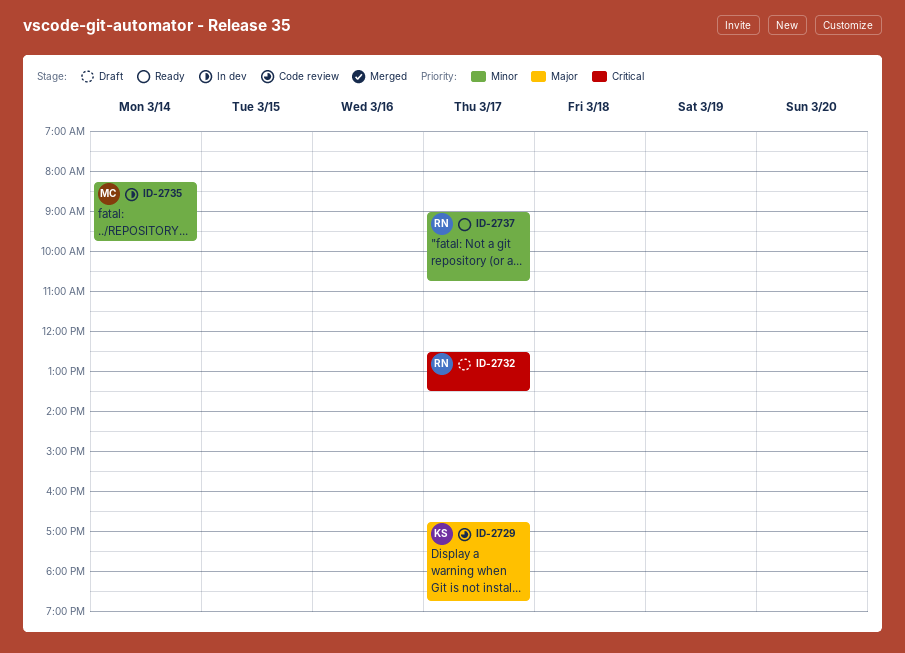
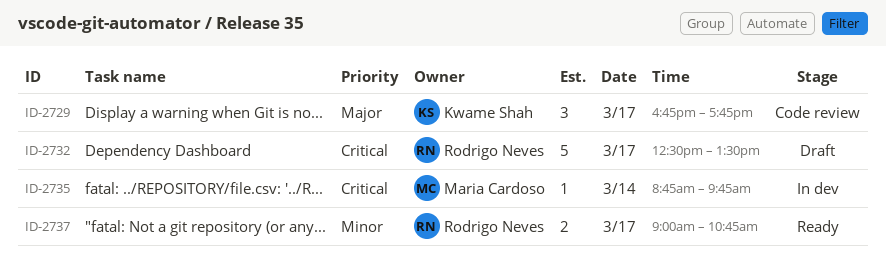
ID-2729, ends: 18:45 -> 17:45
ID-2735, priority: Minor -> Critical
ID-2735, begins: 08:15 -> 08:45

